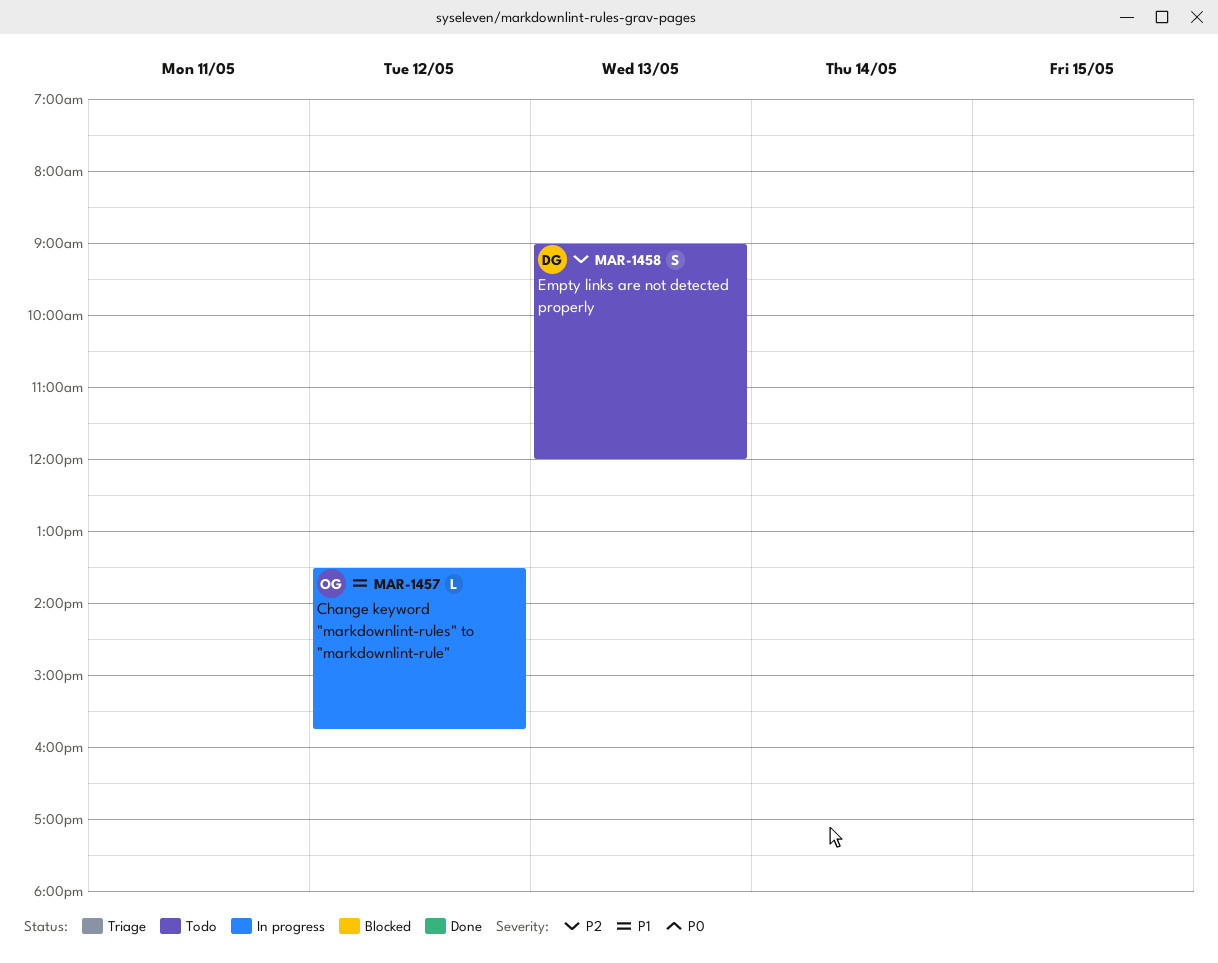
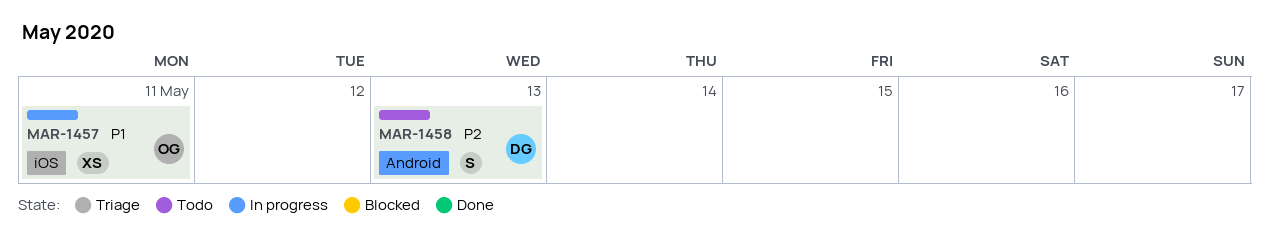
MAR-1457, estimate: L -> XS
MAR-1457, day: May 12 -> May 11

